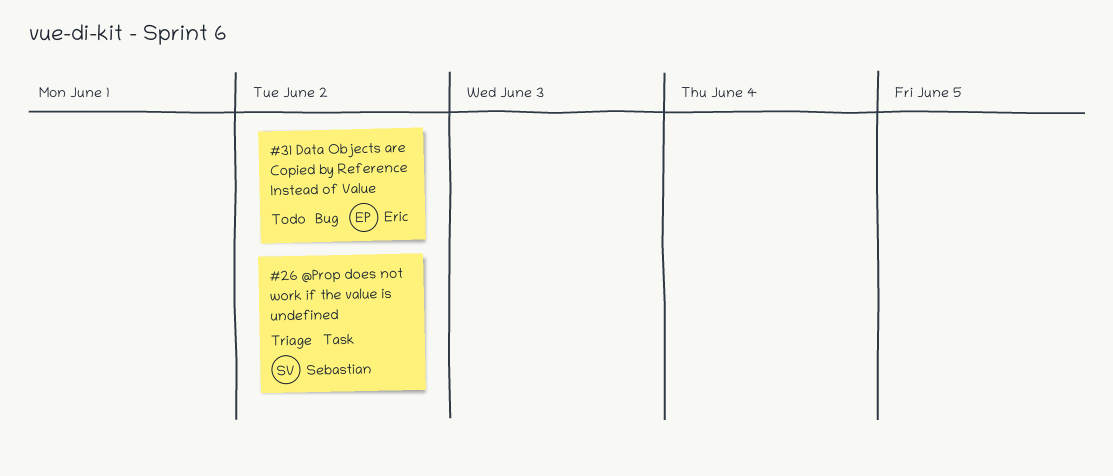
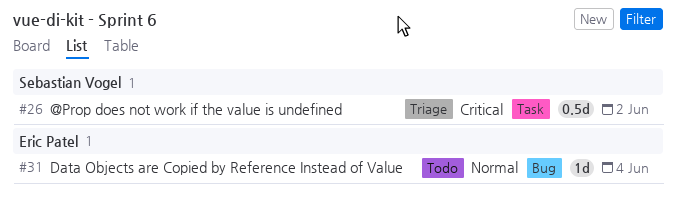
#31, due: Jun 2 -> Jun 4

